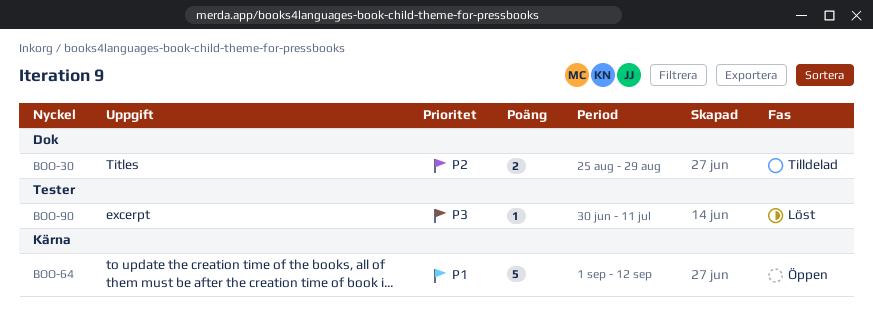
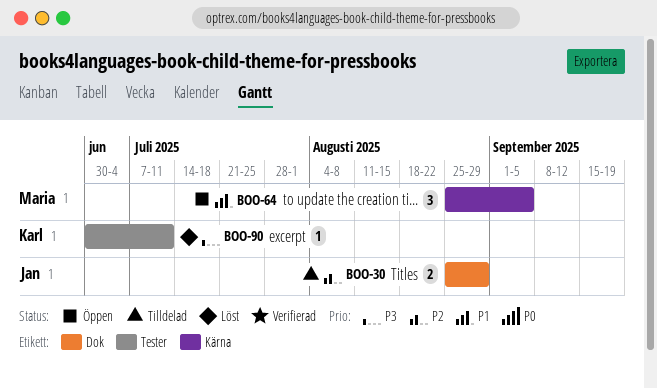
BOO-64, estimate: 5 -> 3
BOO-64, start: Sep 1 -> Aug 25
BOO-64, due: Sep 12 -> Sep 5

